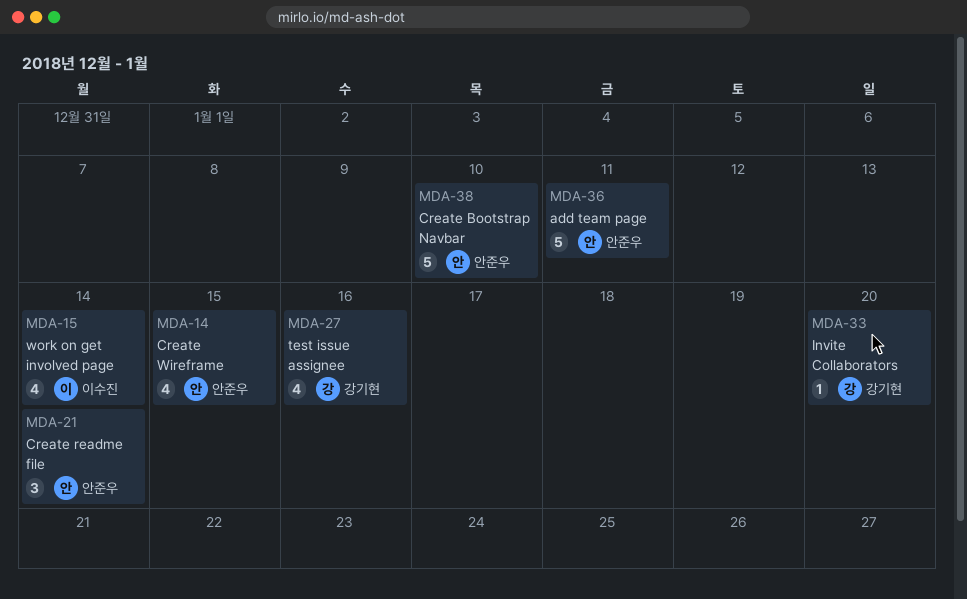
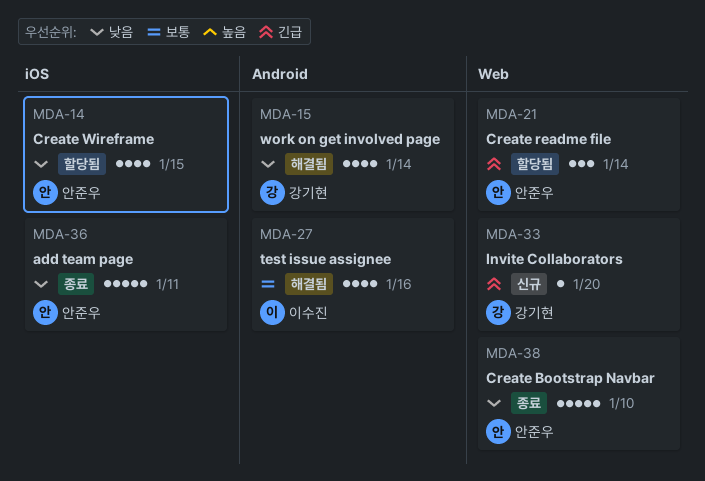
MDA-15, owner: 이수진 -> 강기현
MDA-27, owner: 강기현 -> 이수진

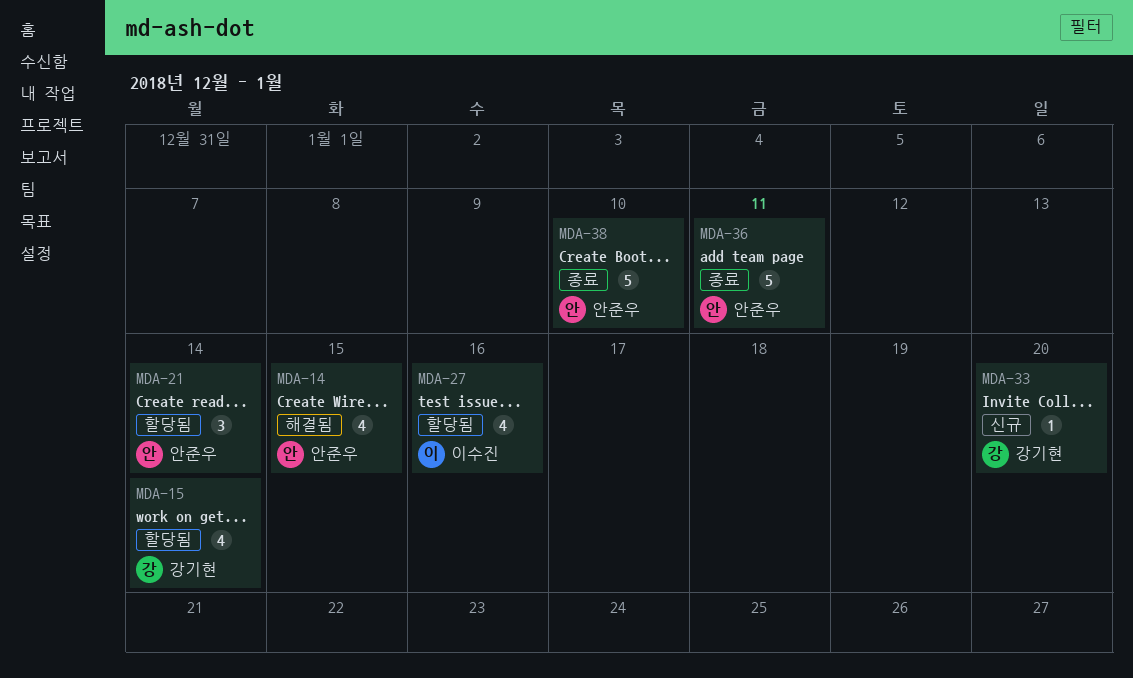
MDA-14, status: 할당됨 -> 해결됨
MDA-15, status: 해결됨 -> 할당됨
MDA-27, status: 해결됨 -> 할당됨

